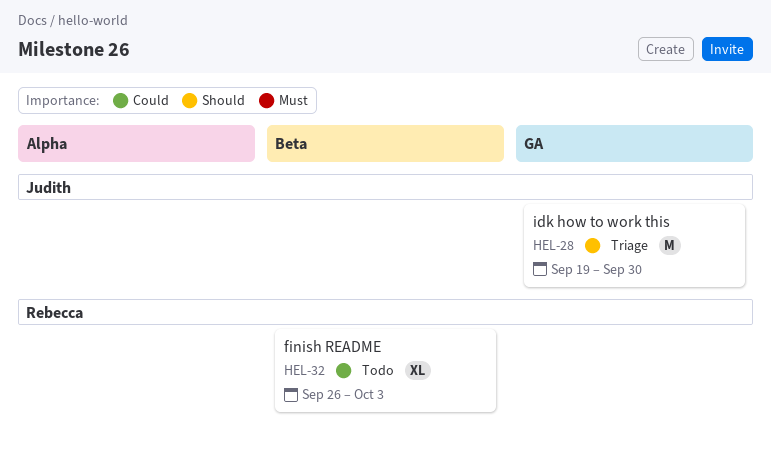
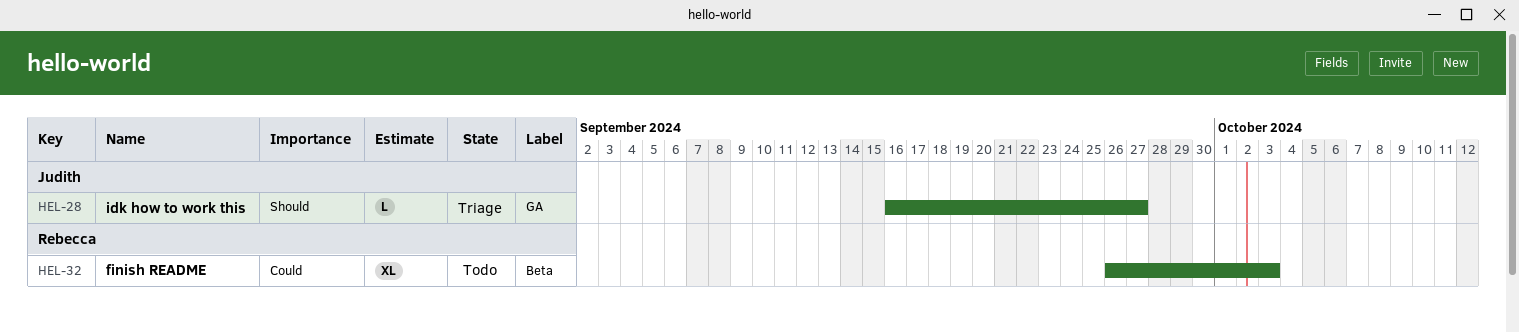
HEL-28, estimate: M -> L
HEL-28, start: Sep 19 -> Sep 16
HEL-28, due: Sep 30 -> Sep 27

